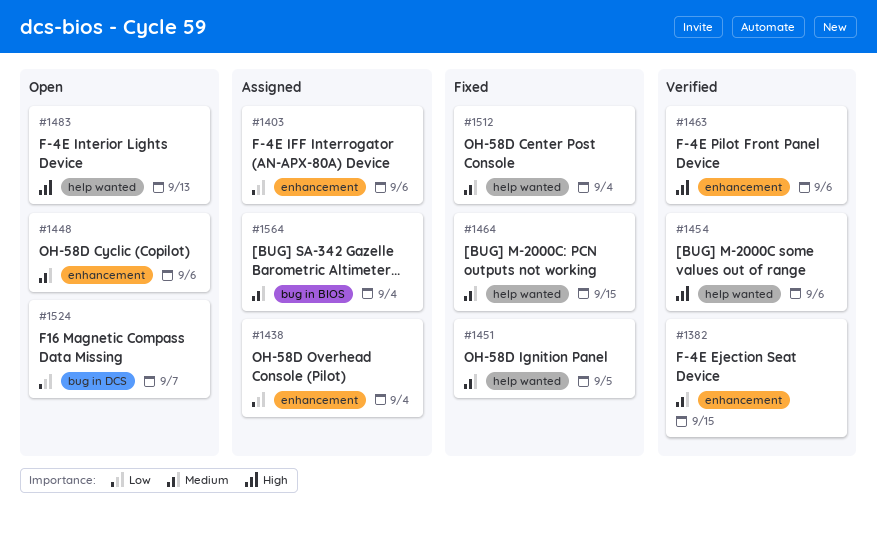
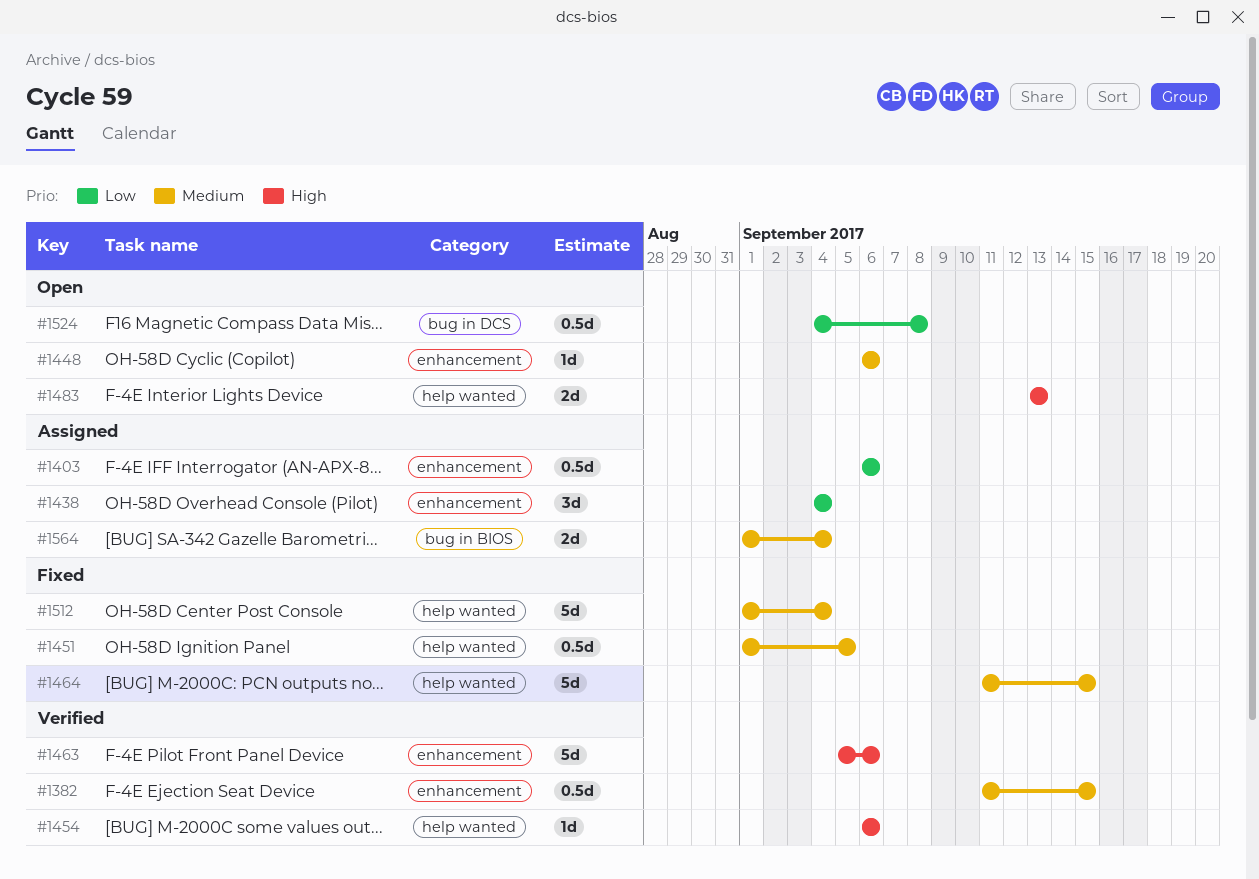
#1524, due: Sep 7 -> Sep 8

